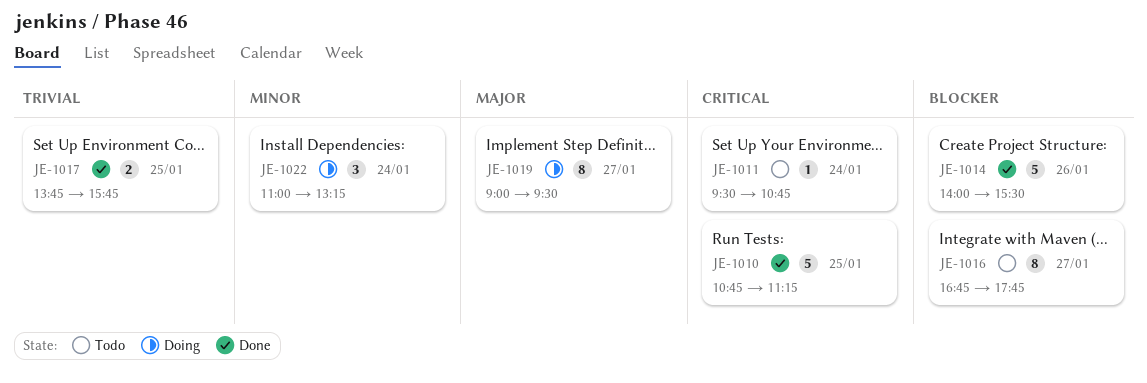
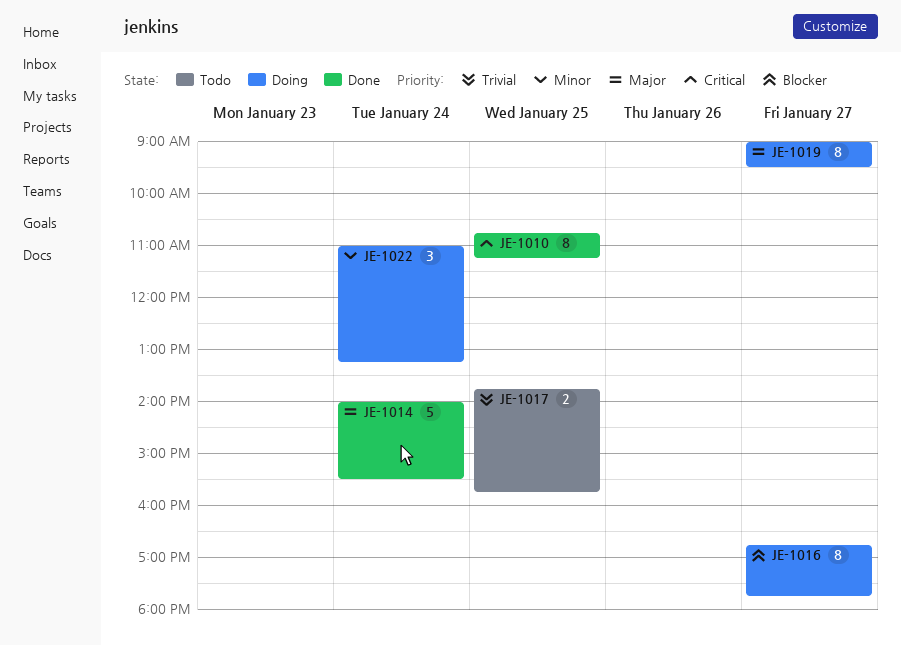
JE-1010, estimate: 5 -> 8
JE-1011: present -> none
JE-1014, priority: Blocker -> Major
JE-1014, day: Jan 26 -> Jan 24
JE-1016, status: Todo -> Doing
JE-1017, status: Done -> Todo

